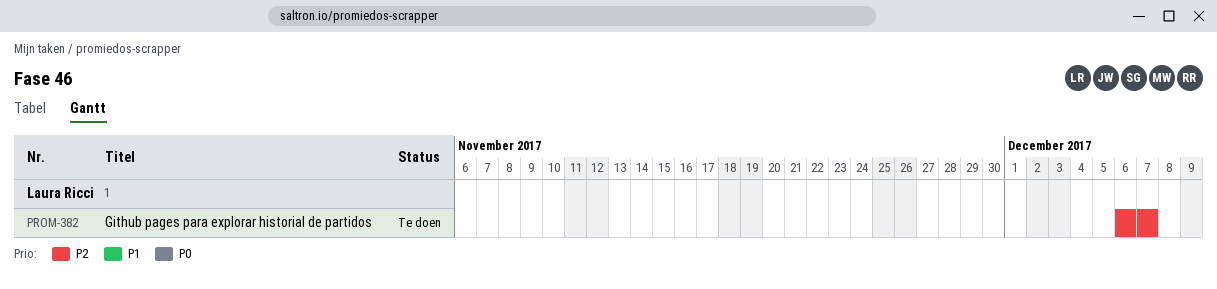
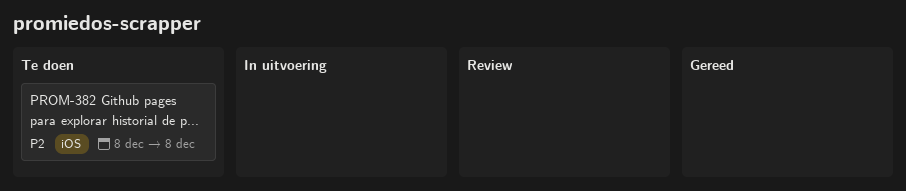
PROM-382, start: Dec 6 -> Dec 8
PROM-382, due: Dec 7 -> Dec 8

